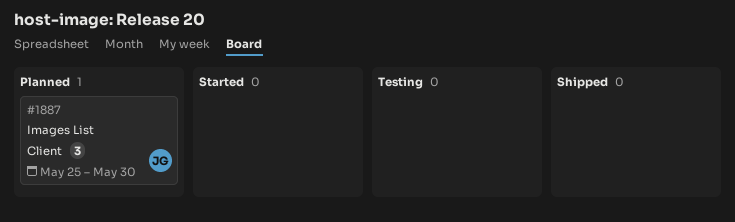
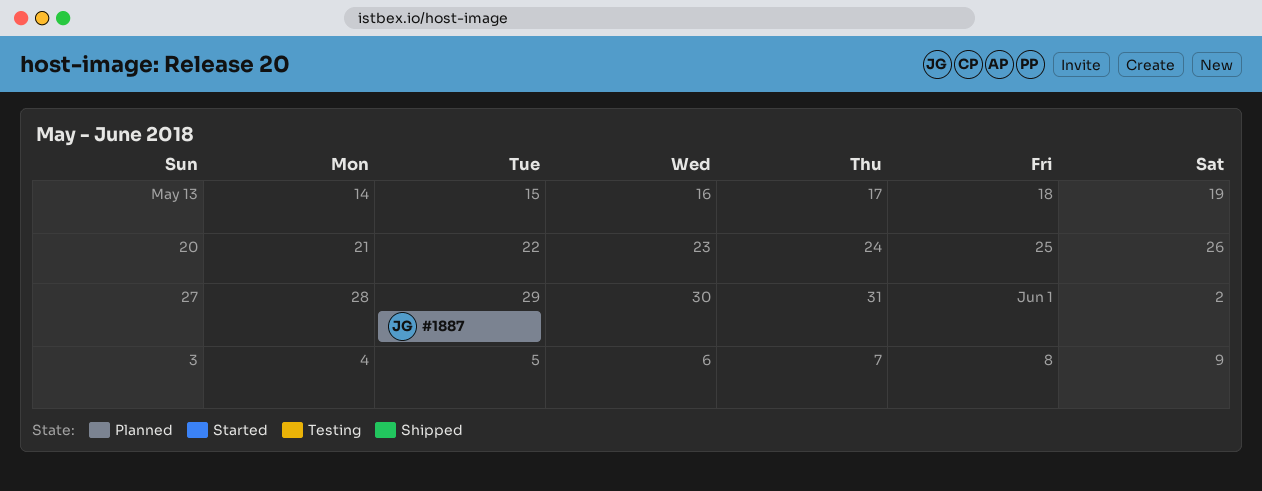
#1887, start: May 25 -> May 29
#1887, due: May 30 -> May 29

